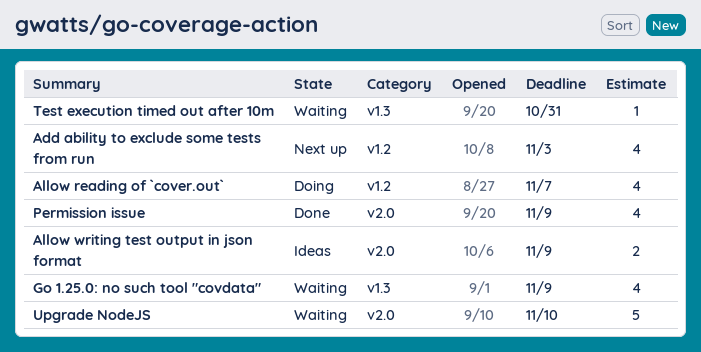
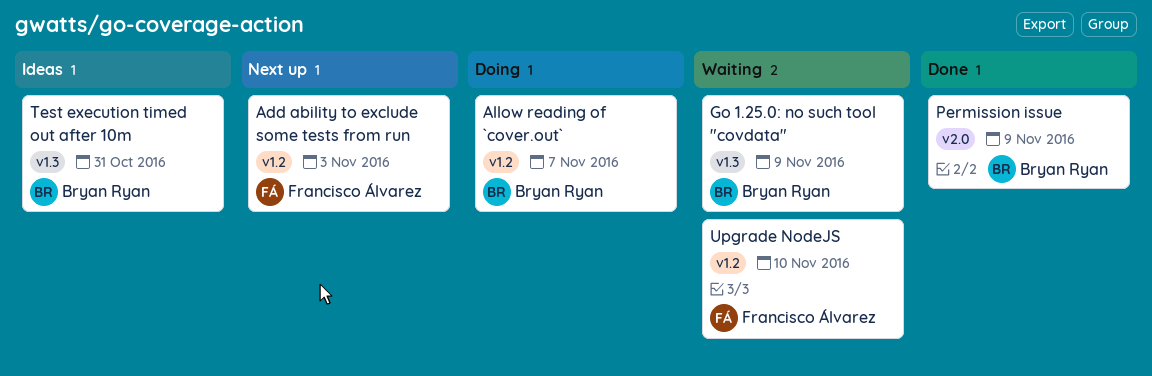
Allow writing test output in json format: present -> none
Test execution timed out after 10m, status: Waiting -> Ideas
Upgrade NodeJS, label: v2.0 -> v1.2

